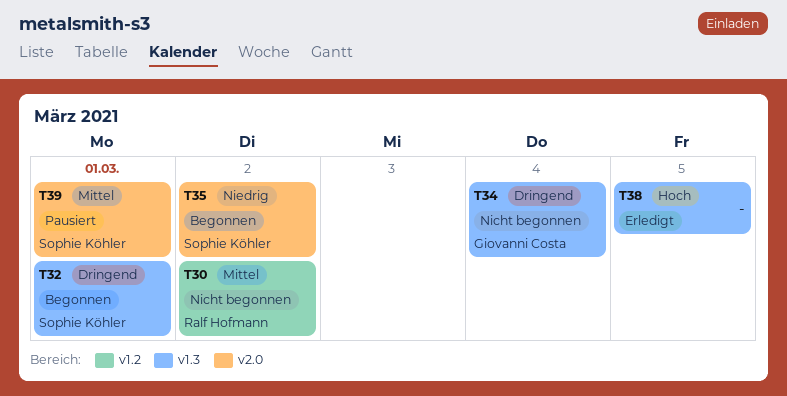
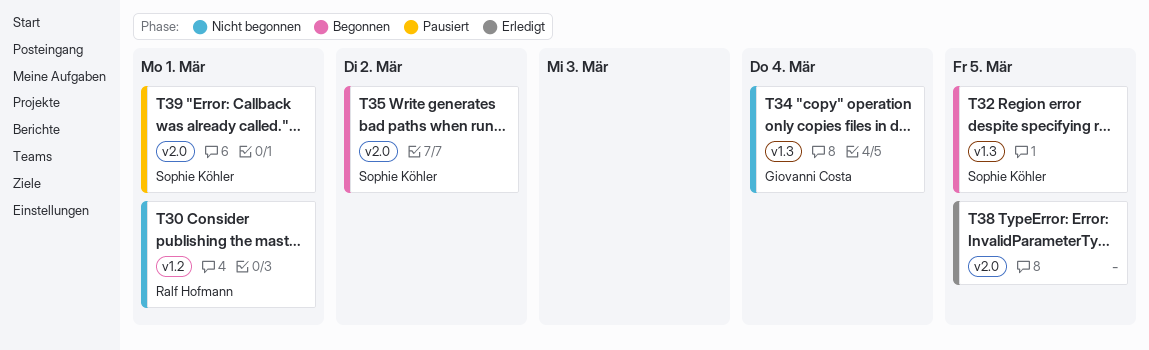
T30, due: Mar 2 -> Mar 1
T32, due: Mar 1 -> Mar 5
T38, label: v1.3 -> v2.0

